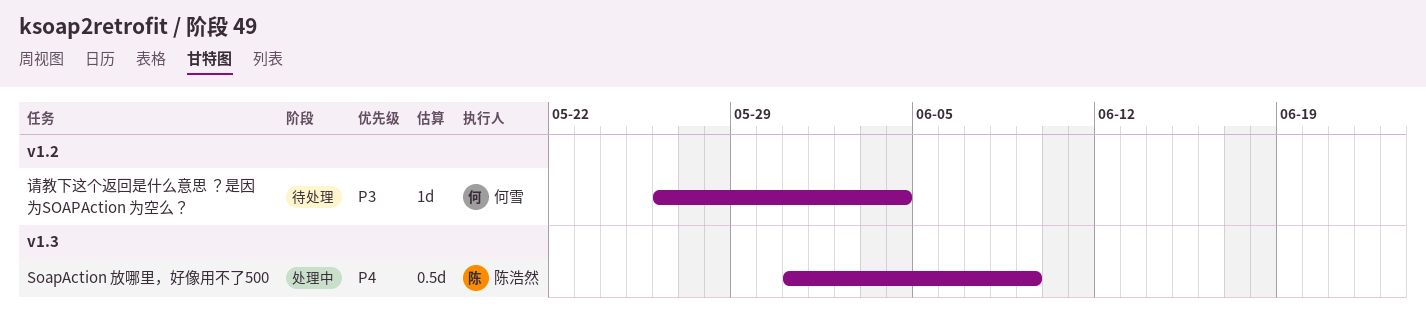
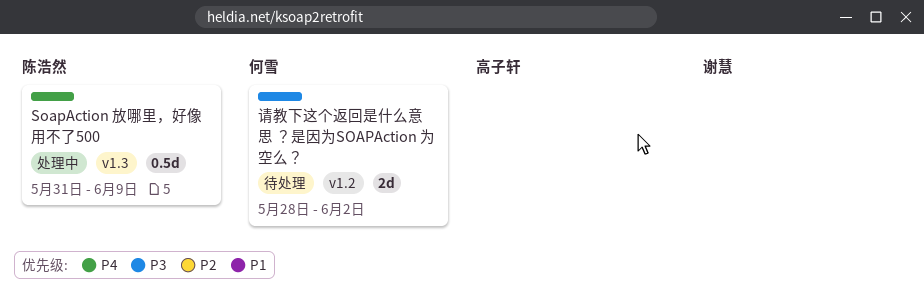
请教下这个返回是什么意思 ？是因为SOAPAction 为空么？, estimate: 1d -> 2d
请教下这个返回是什么意思 ？是因为SOAPAction 为空么？, start: May 26 -> May 28
请教下这个返回是什么意思 ？是因为SOAPAction 为空么？, due: Jun 4 -> Jun 2

